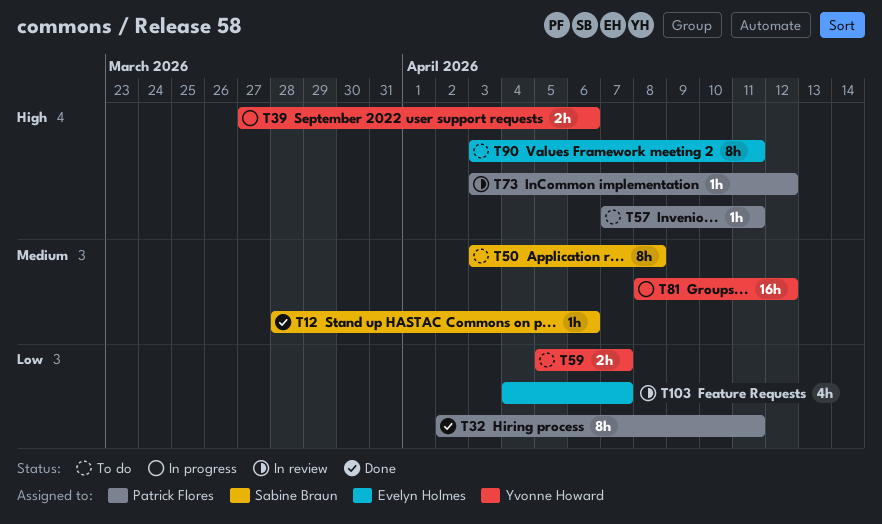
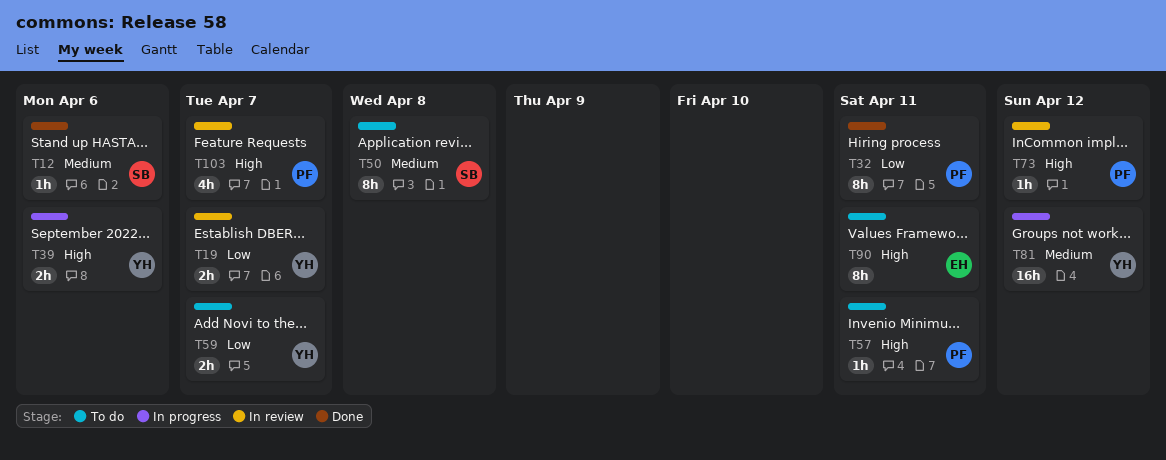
T19: none -> present
T103, owner: Evelyn Holmes -> Patrick Flores
T103, priority: Low -> High

